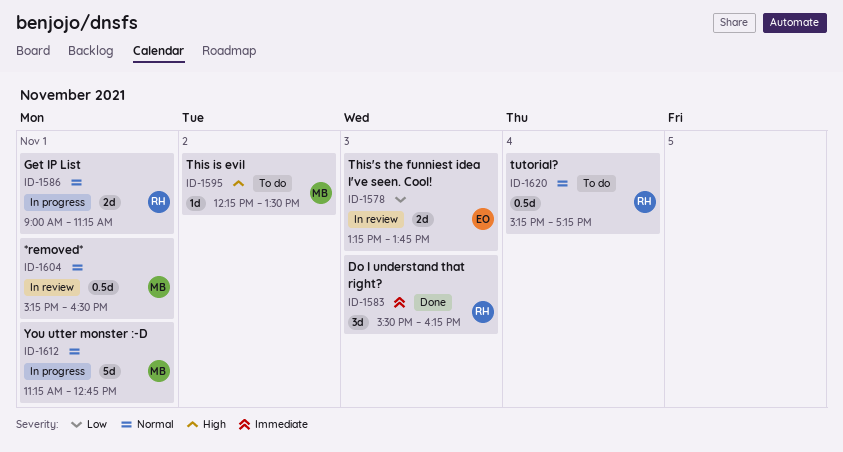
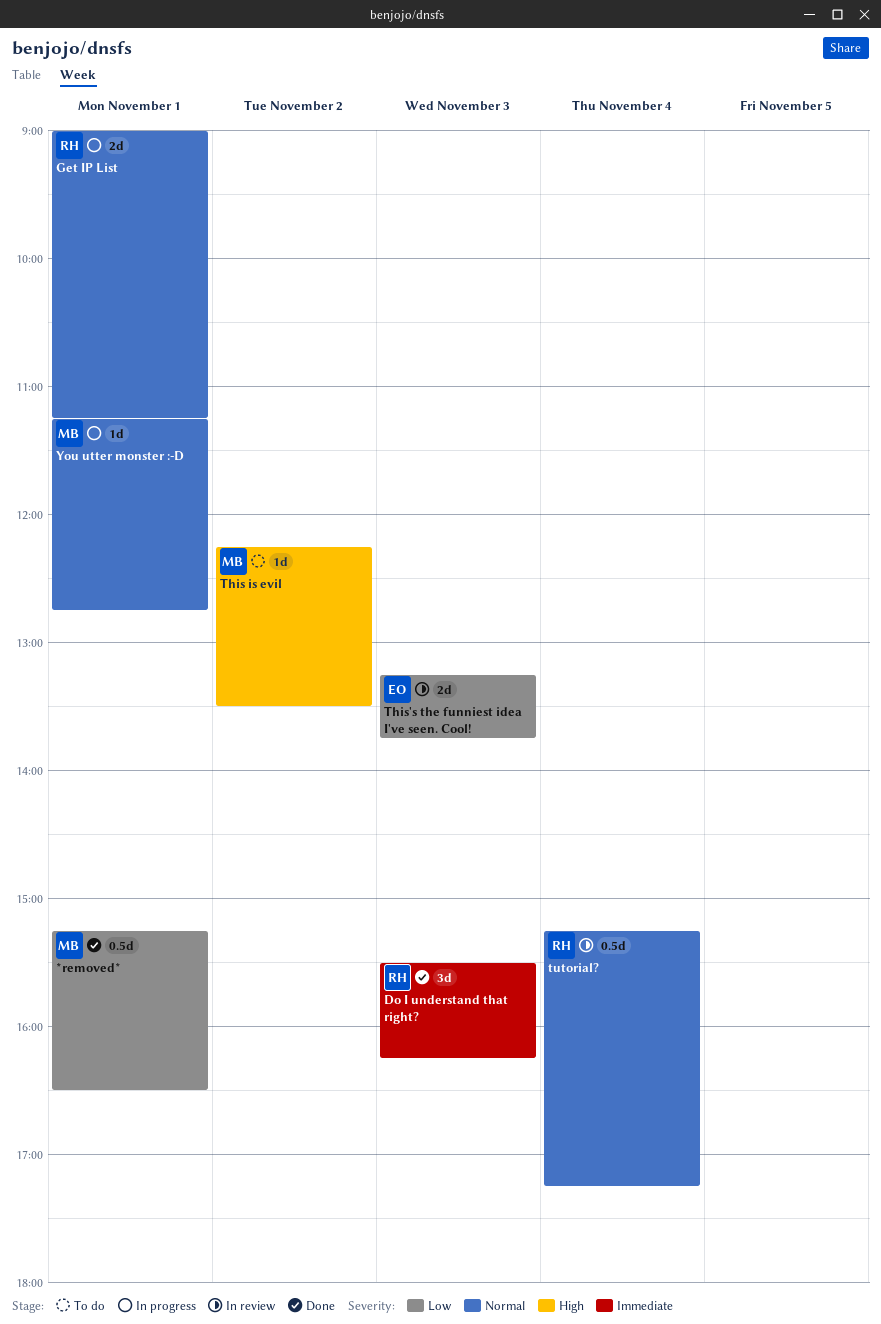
*removed*, status: In review -> Done
*removed*, priority: Normal -> Low
tutorial?, status: To do -> In review
You utter monster :-D, estimate: 5d -> 1d

